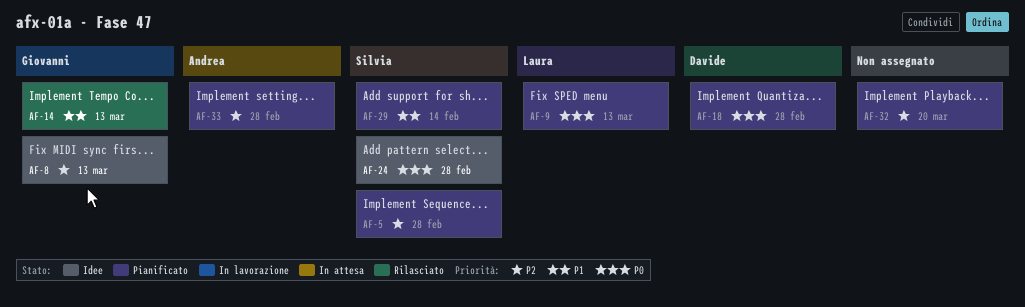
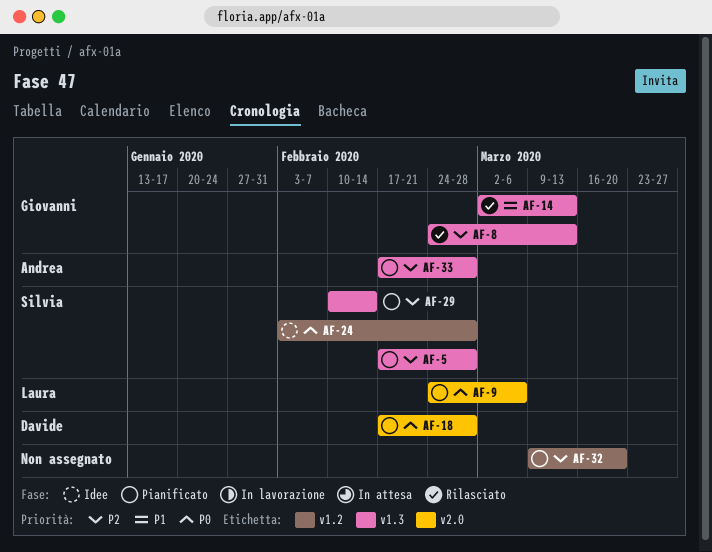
AF-8, status: Idee -> Rilasciato
AF-9, due: Mar 13 -> Mar 6
AF-29, priority: P1 -> P2

